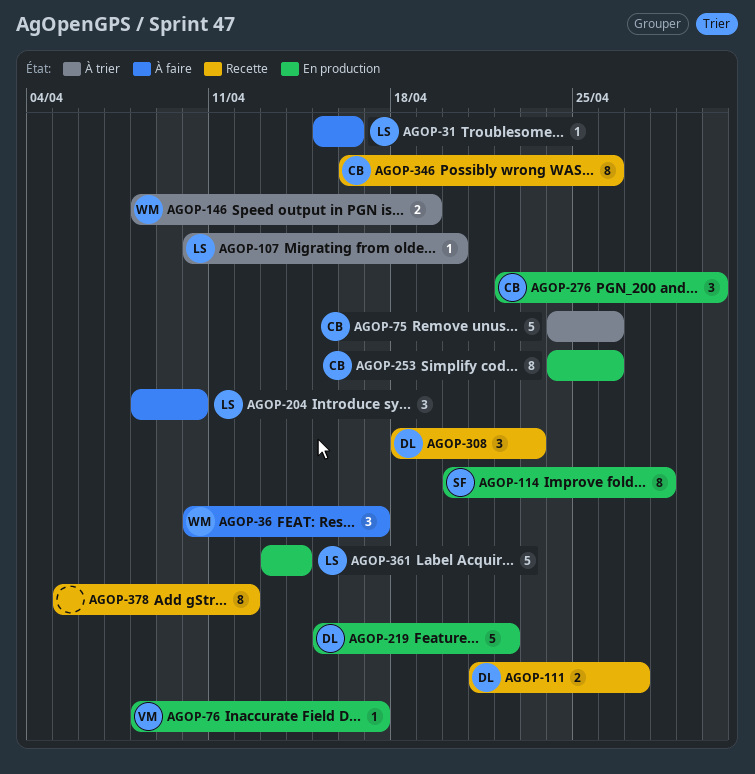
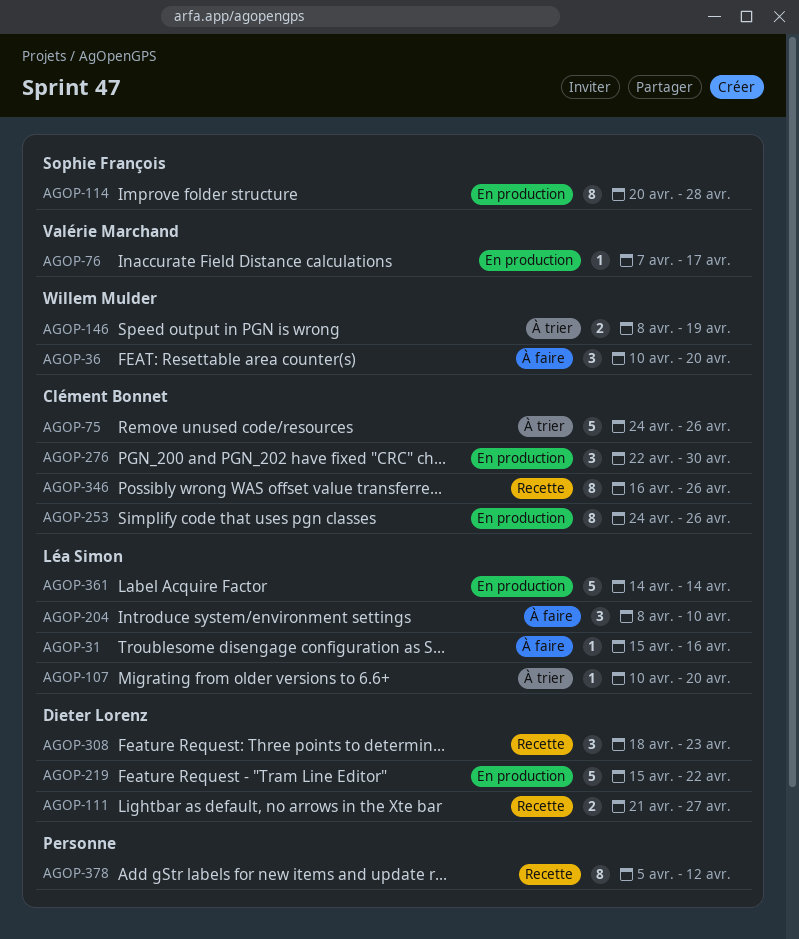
AGOP-36, due: Apr 17 -> Apr 20
AGOP-76, start: Apr 8 -> Apr 7
AGOP-361, start: Apr 13 -> Apr 14

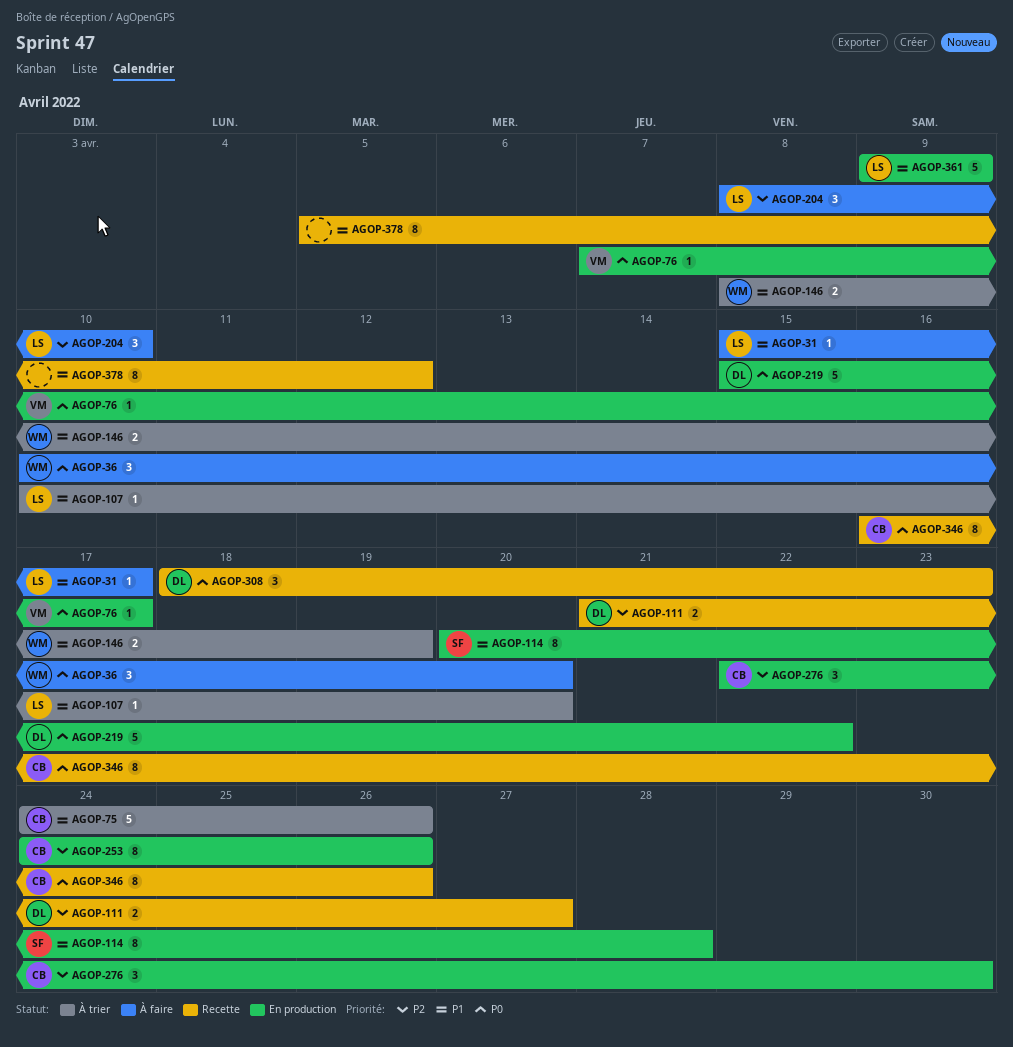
AGOP-31, due: Apr 16 -> Apr 17
AGOP-361, start: Apr 14 -> Apr 9
AGOP-361, due: Apr 14 -> Apr 9

